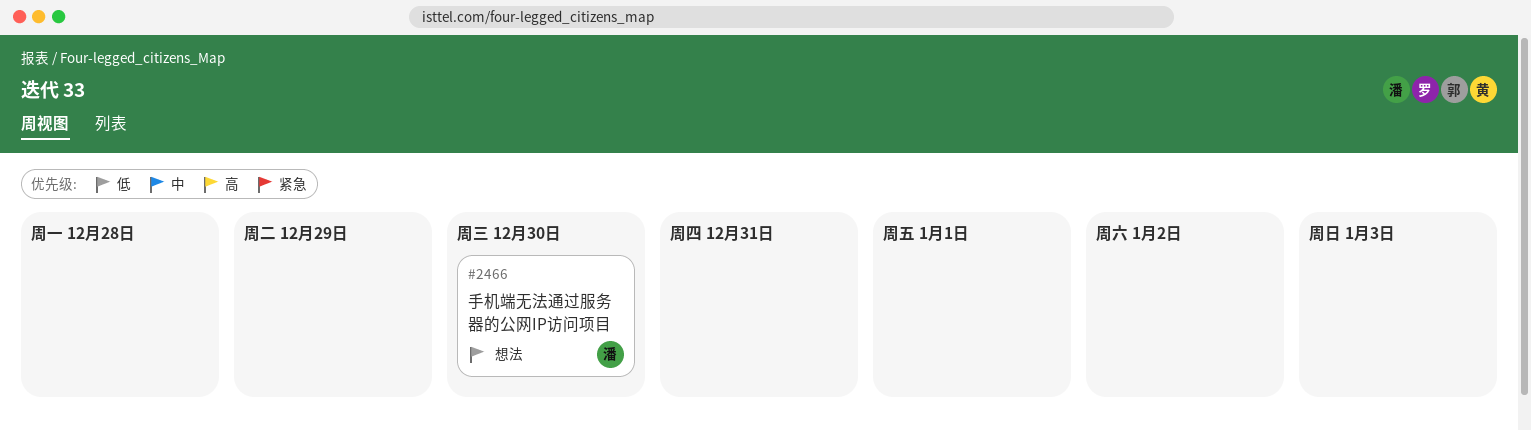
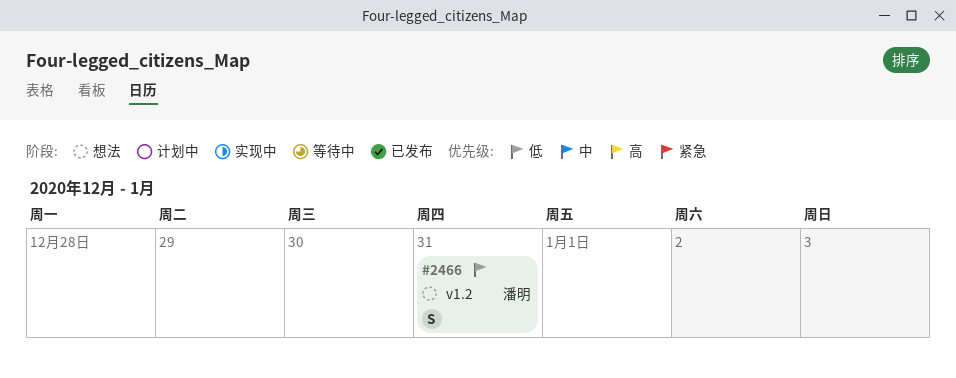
#2466, due: Dec 30 -> Dec 31

